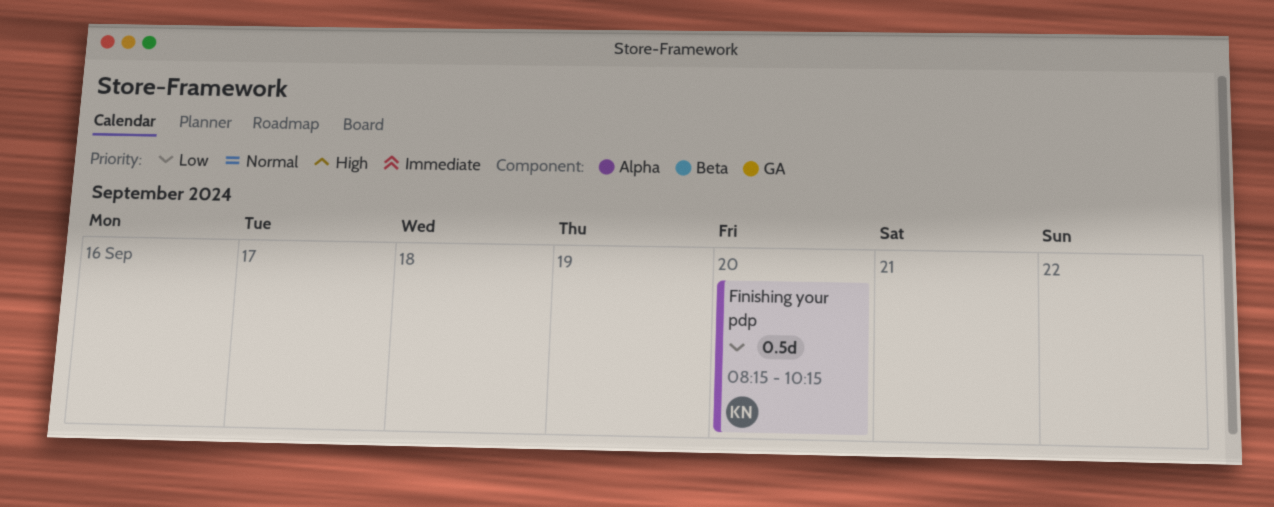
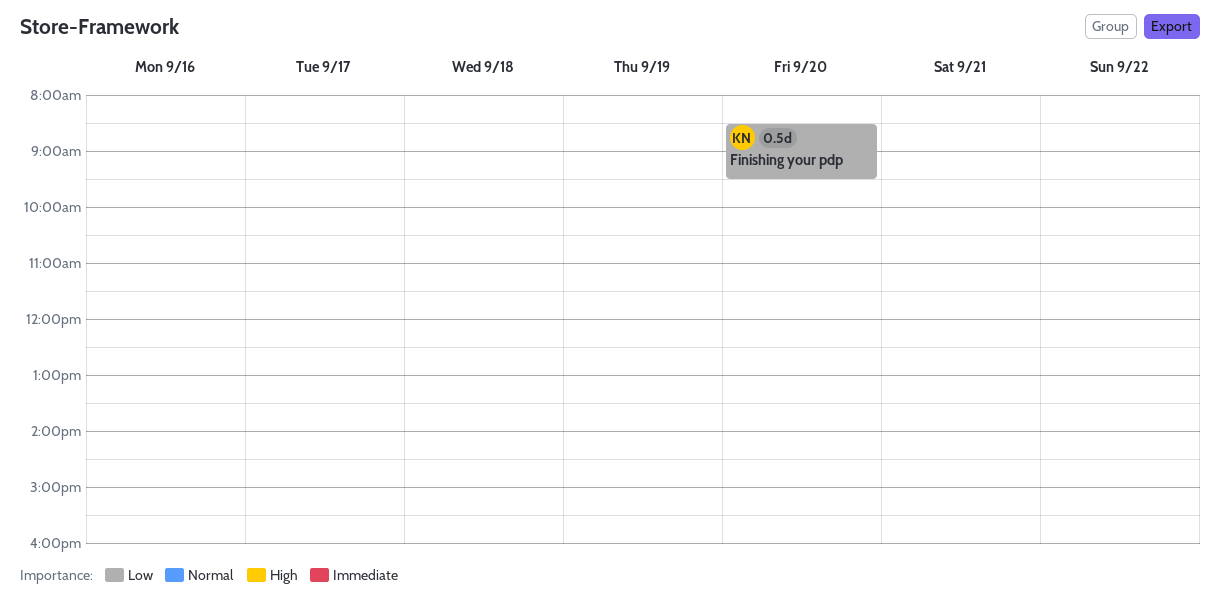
Finishing your pdp, begins: 08:15 -> 08:30
Finishing your pdp, ends: 10:15 -> 09:30

